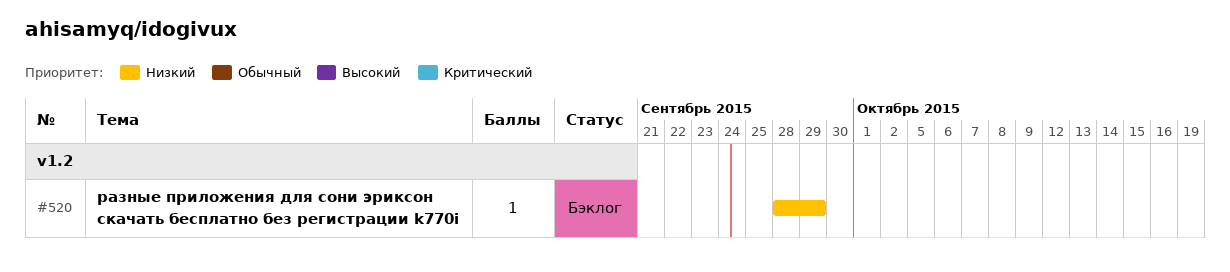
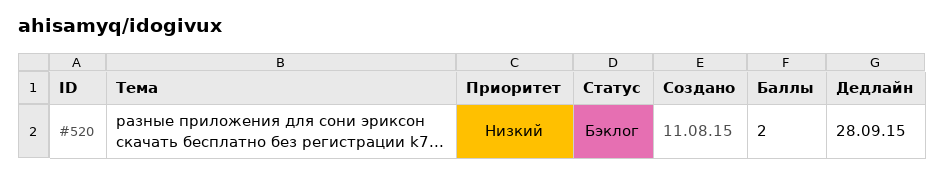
#520, estimate: 1 -> 2
#520, due: Sep 29 -> Sep 28

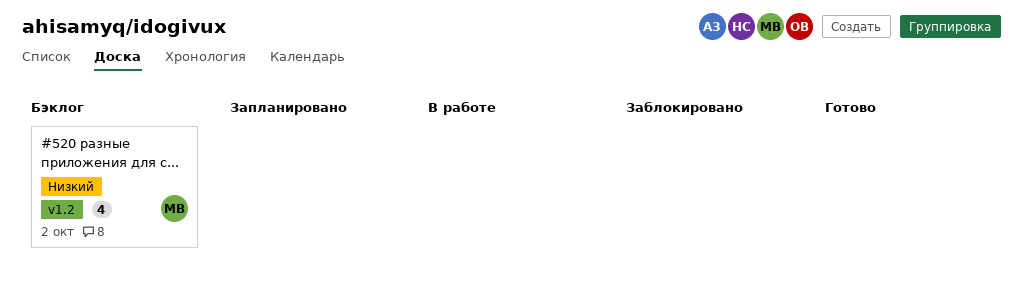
#520, estimate: 2 -> 4
#520, due: Sep 28 -> Oct 2

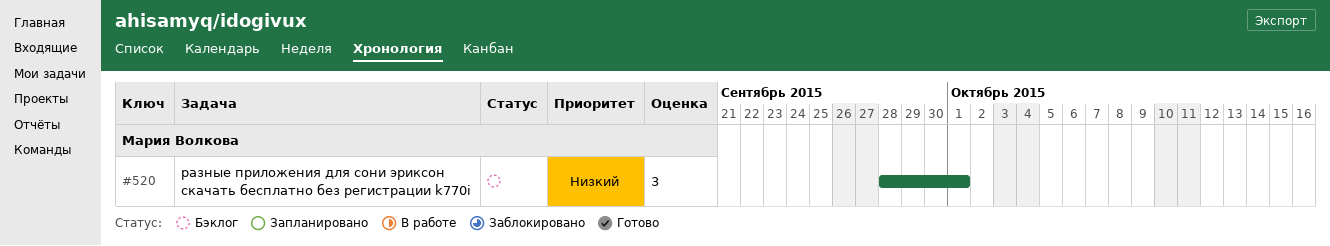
#520, estimate: 4 -> 3
#520, due: Oct 2 -> Oct 1

